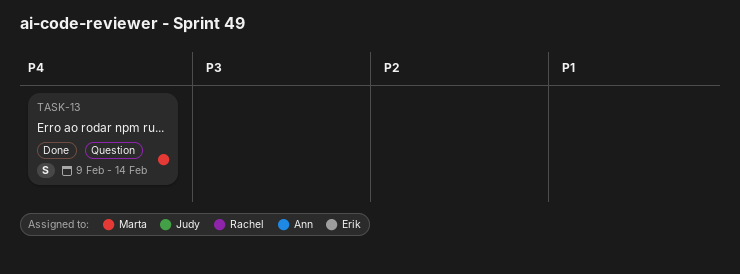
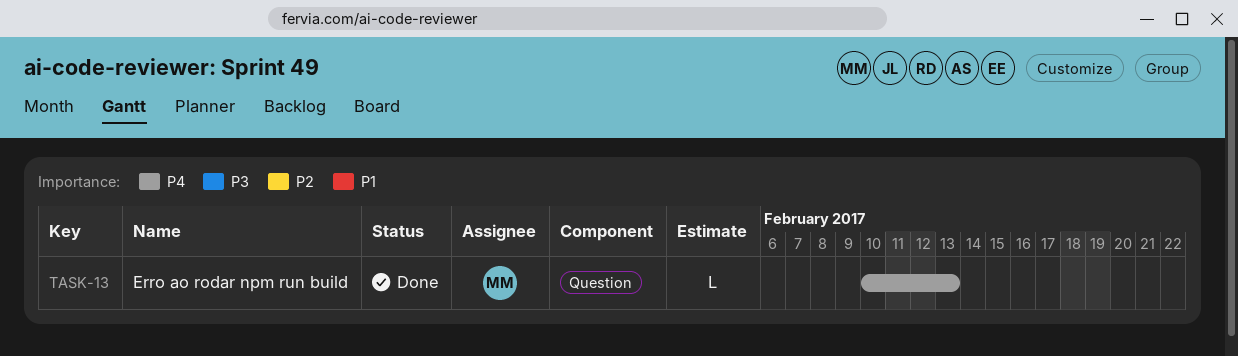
TASK-13, estimate: S -> L
TASK-13, start: Feb 9 -> Feb 10
TASK-13, due: Feb 14 -> Feb 13

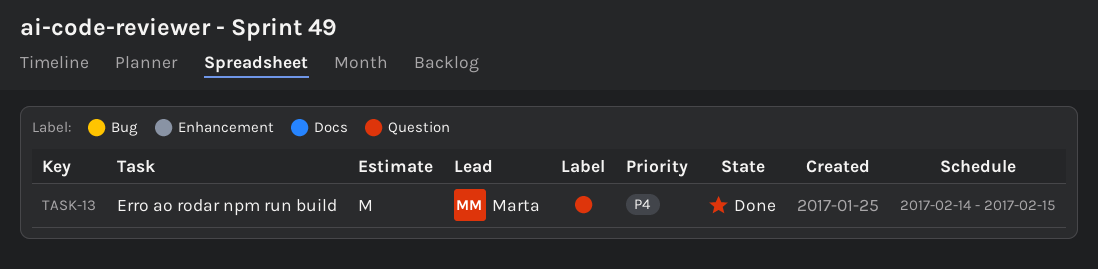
TASK-13, estimate: L -> M
TASK-13, start: Feb 10 -> Feb 14
TASK-13, due: Feb 13 -> Feb 15

